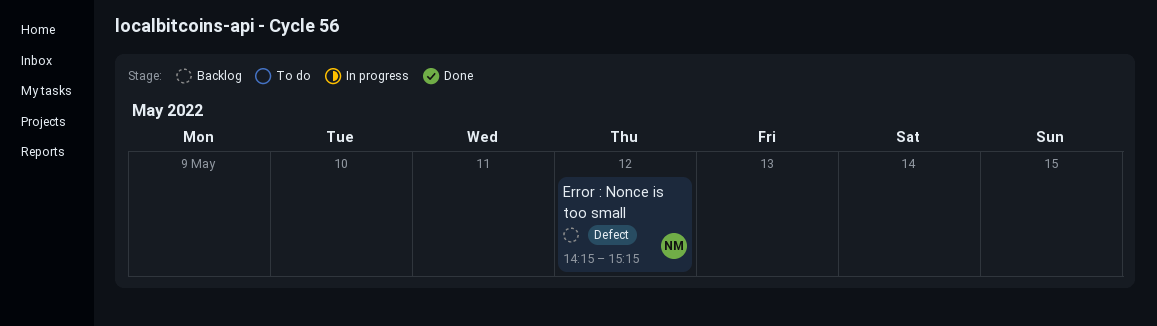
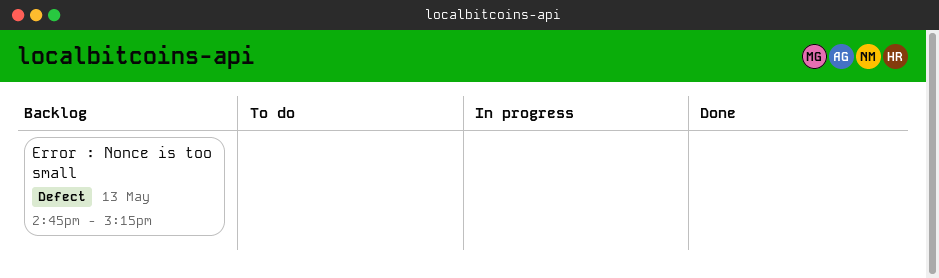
Error : Nonce is too small, day: May 12 -> May 13
Error : Nonce is too small, begins: 14:15 -> 14:45

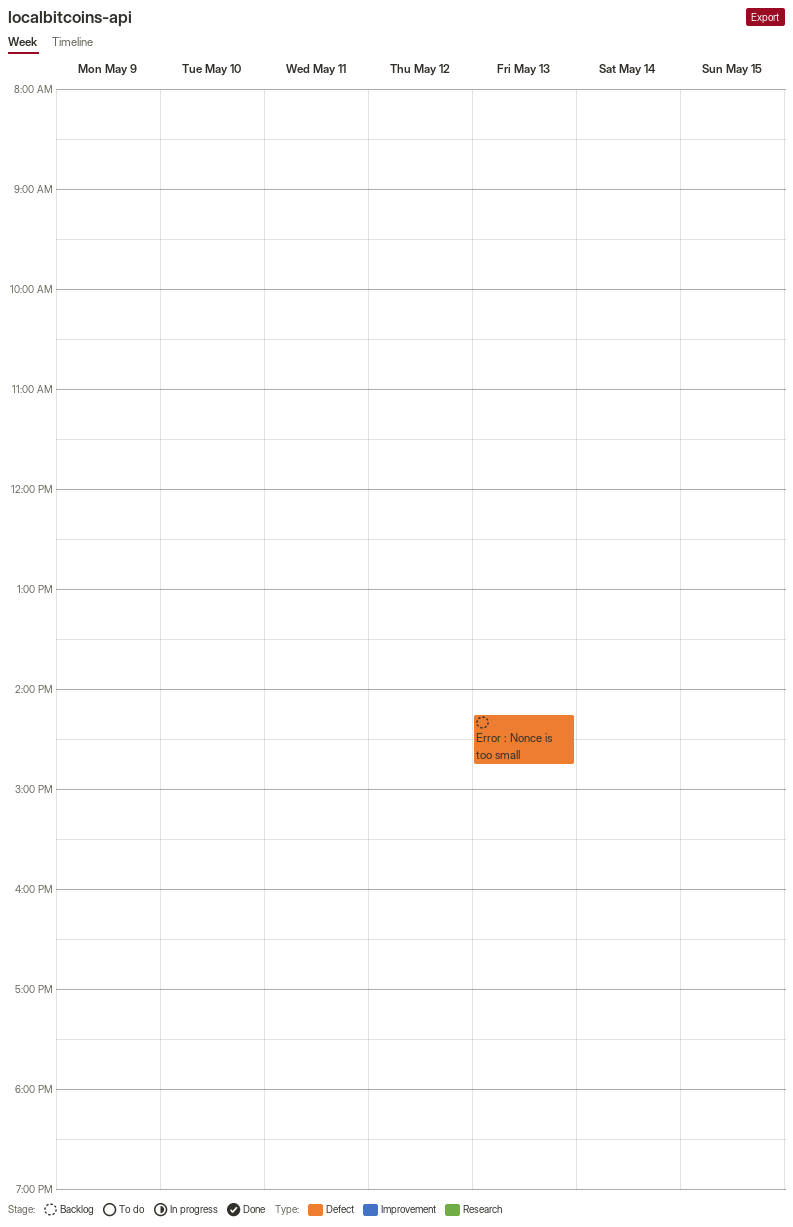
Error : Nonce is too small, begins: 14:45 -> 14:15
Error : Nonce is too small, ends: 15:15 -> 14:45

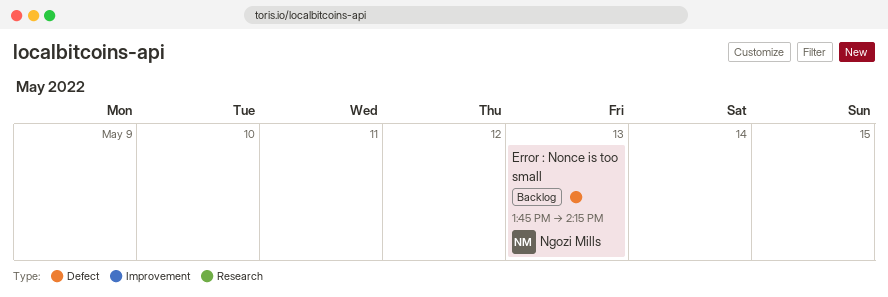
Error : Nonce is too small, begins: 14:15 -> 13:45
Error : Nonce is too small, ends: 14:45 -> 14:15

